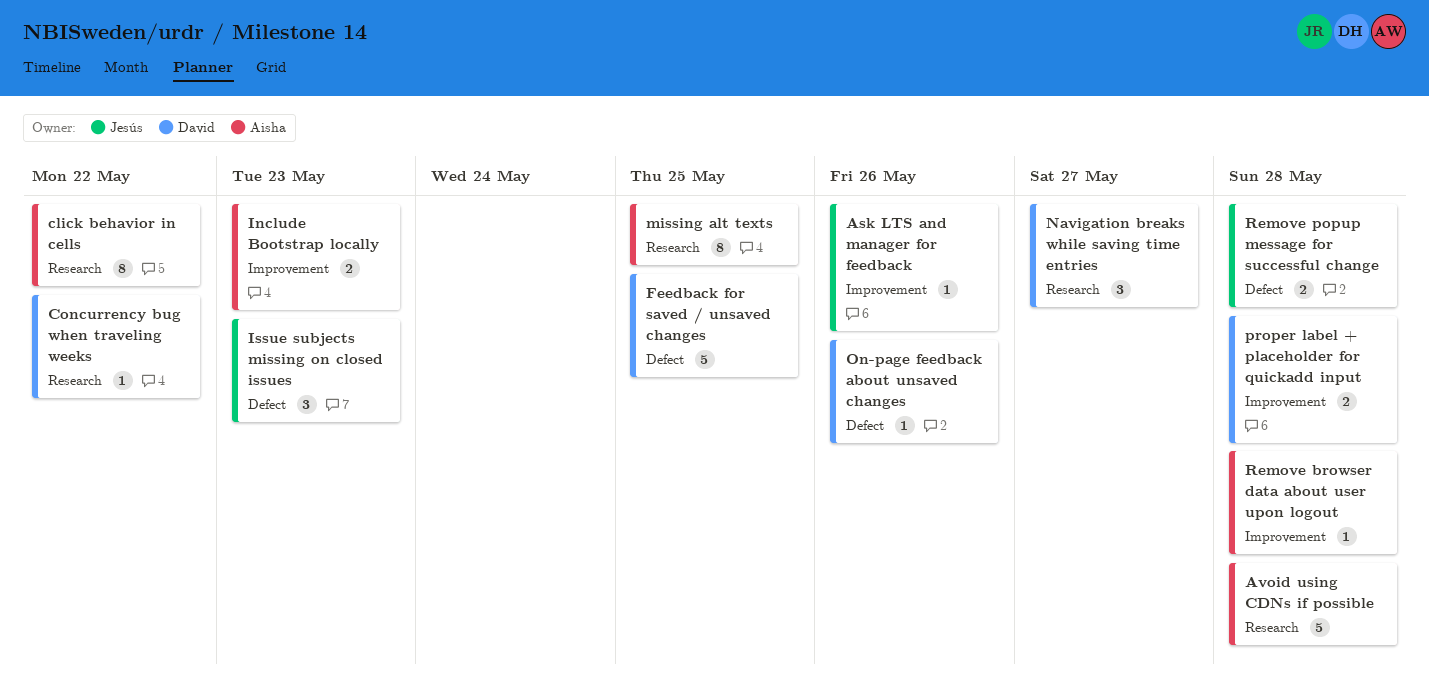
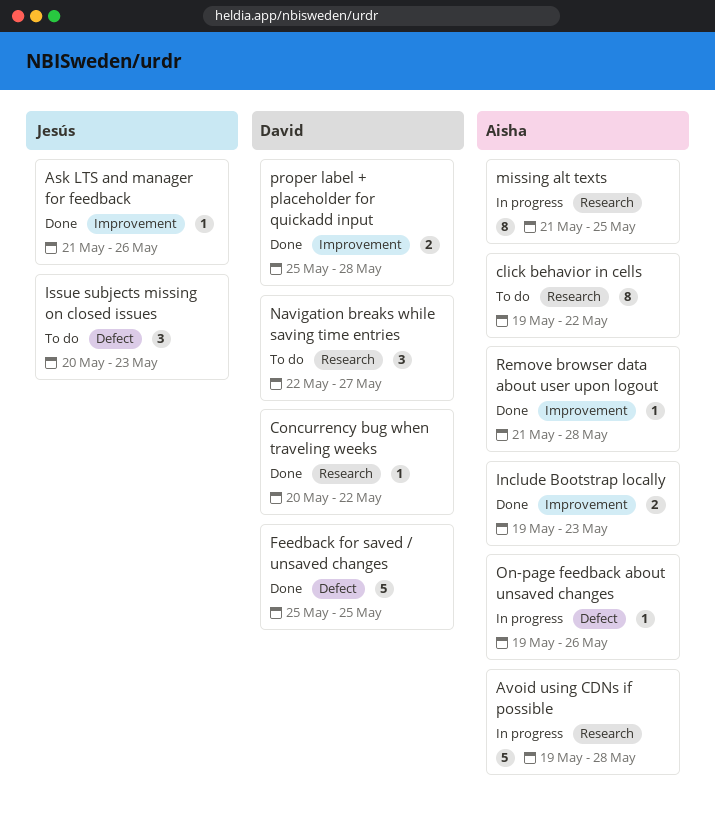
On-page feedback about unsaved changes, owner: David -> Aisha
Remove popup message for successful change: present -> none

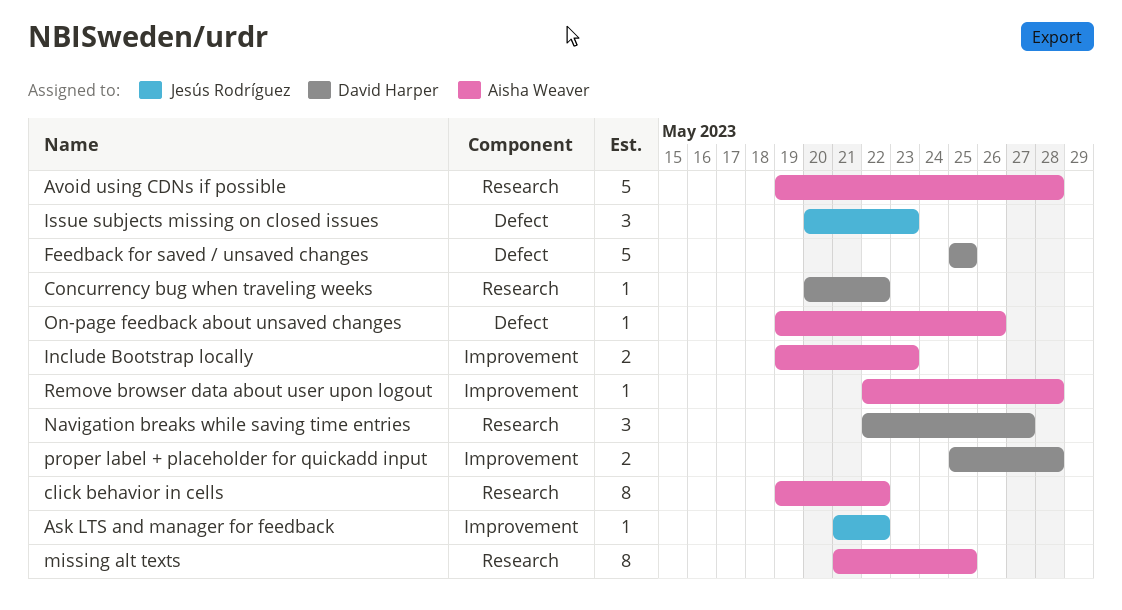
Ask LTS and manager for feedback, due: May 26 -> May 22
Remove browser data about user upon logout, start: May 21 -> May 22

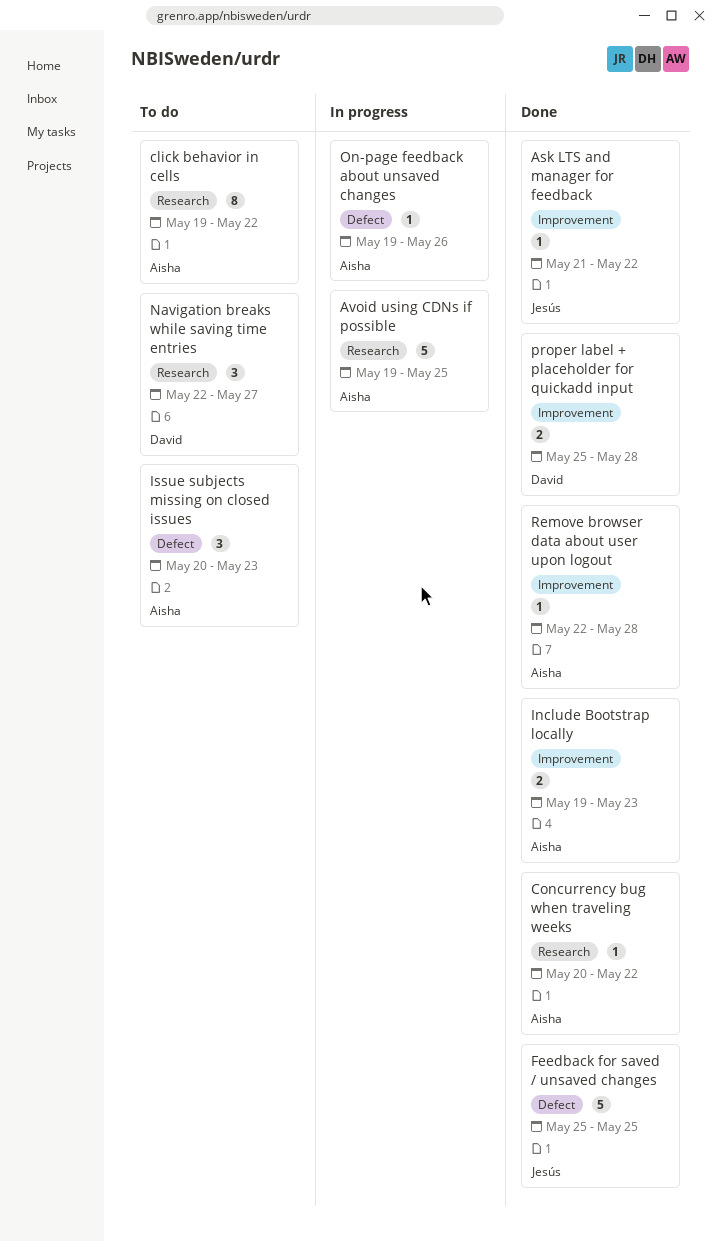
Avoid using CDNs if possible, due: May 28 -> May 25
Concurrency bug when traveling weeks, owner: David Harper -> Aisha Weaver
Feedback for saved / unsaved changes, owner: David Harper -> Jesús Rodríguez
Issue subjects missing on closed issues, owner: Jesús Rodríguez -> Aisha Weaver
missing alt texts: present -> none

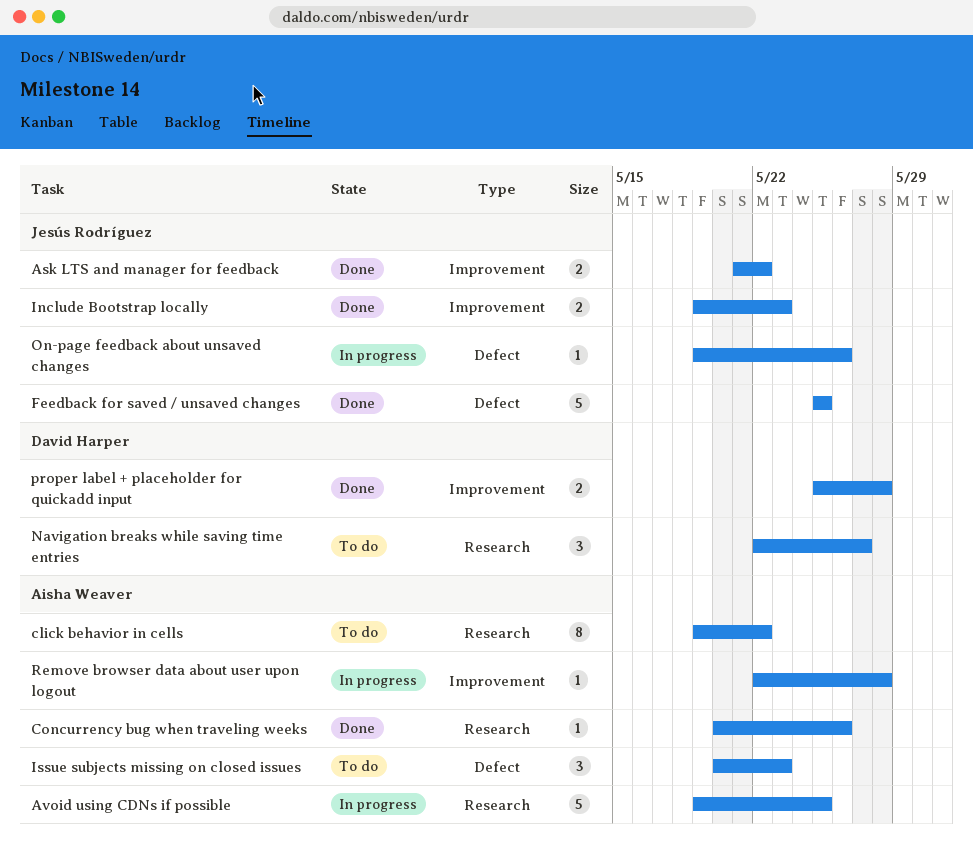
Ask LTS and manager for feedback, estimate: 1 -> 2
Concurrency bug when traveling weeks, due: May 22 -> May 26
Include Bootstrap locally, owner: Aisha Weaver -> Jesús Rodríguez
On-page feedback about unsaved changes, owner: Aisha Weaver -> Jesús Rodríguez
Remove browser data about user upon logout, status: Done -> In progress

